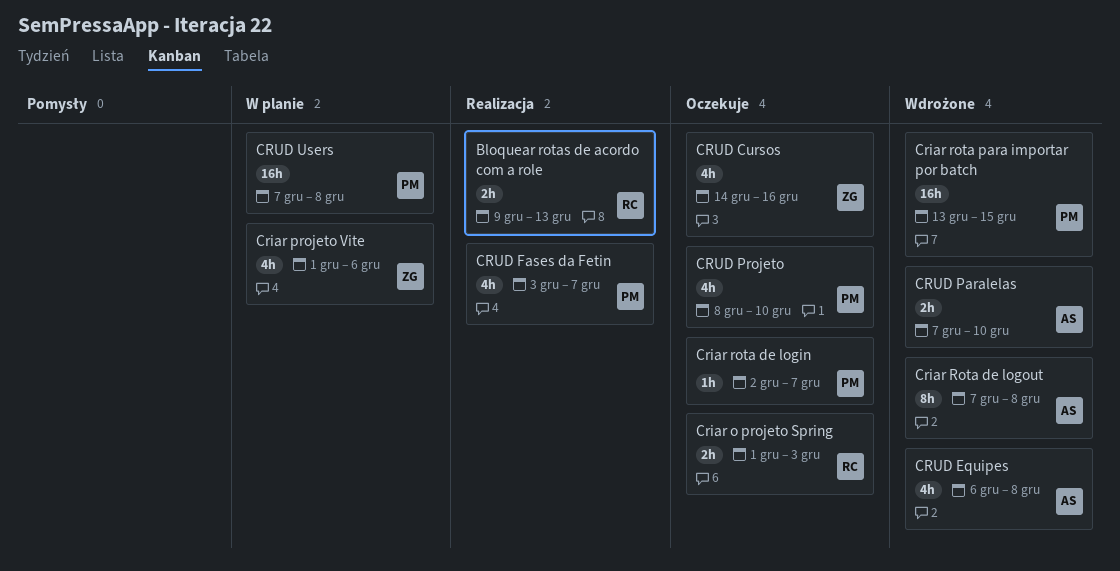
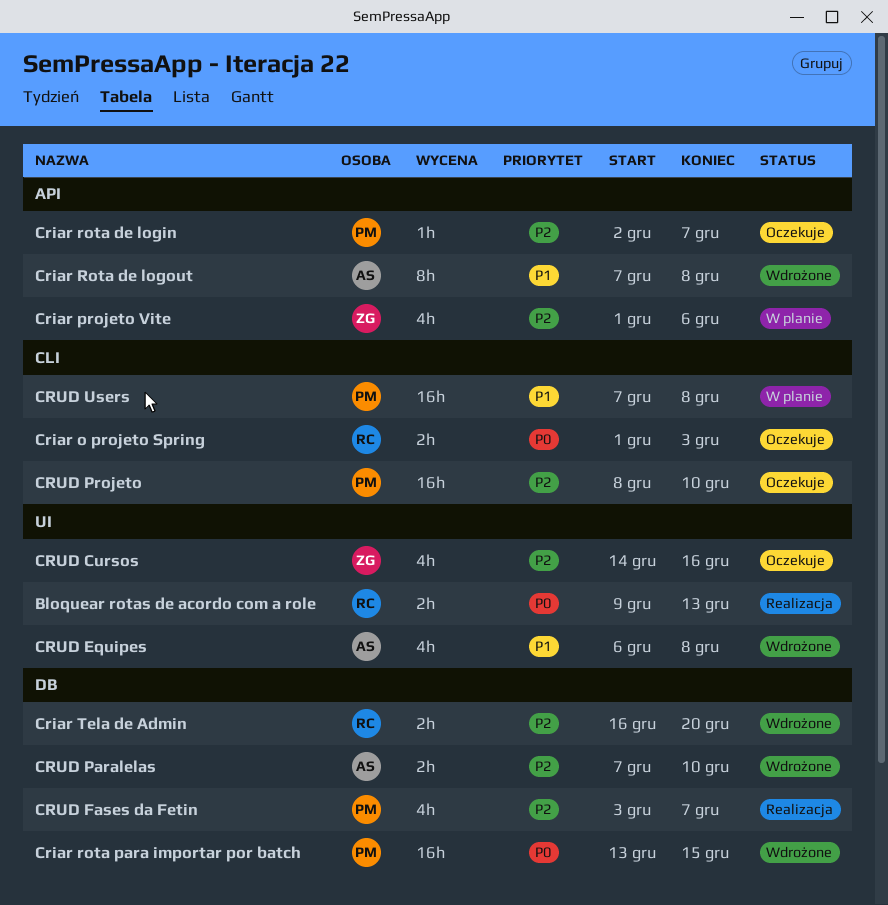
Criar Tela de Admin: none -> present
CRUD Projeto, estimate: 4h -> 16h

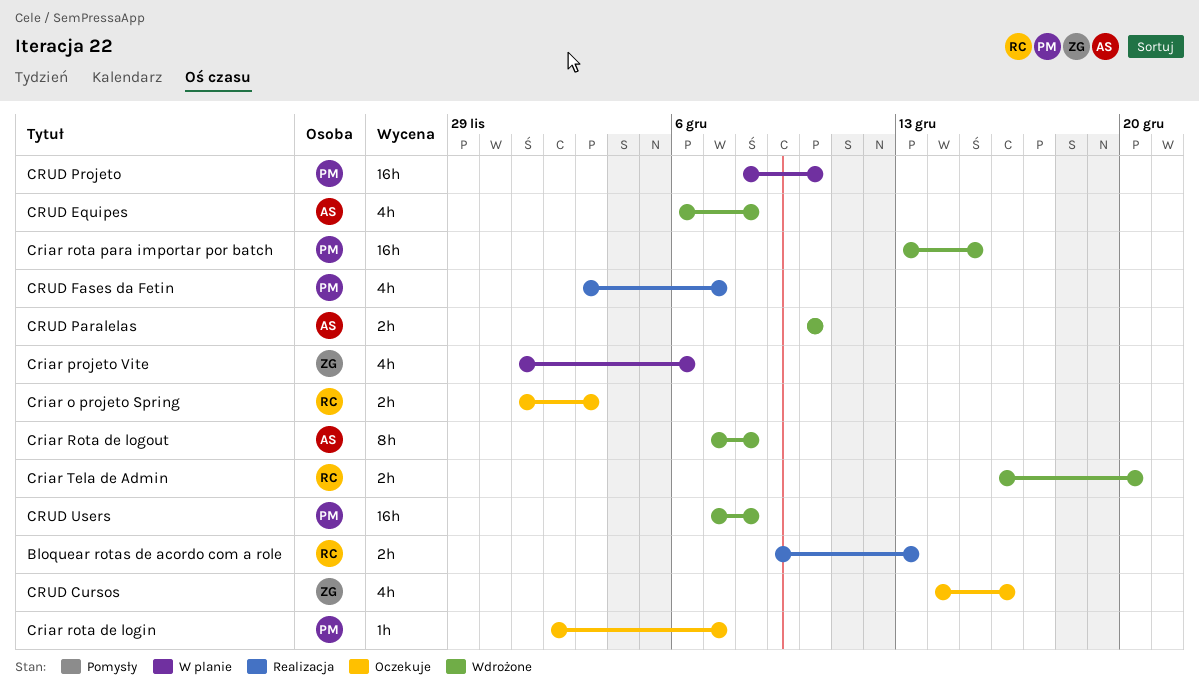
CRUD Paralelas, start: Dec 7 -> Dec 10
CRUD Projeto, status: Oczekuje -> W planie
CRUD Users, status: W planie -> Wdrożone

